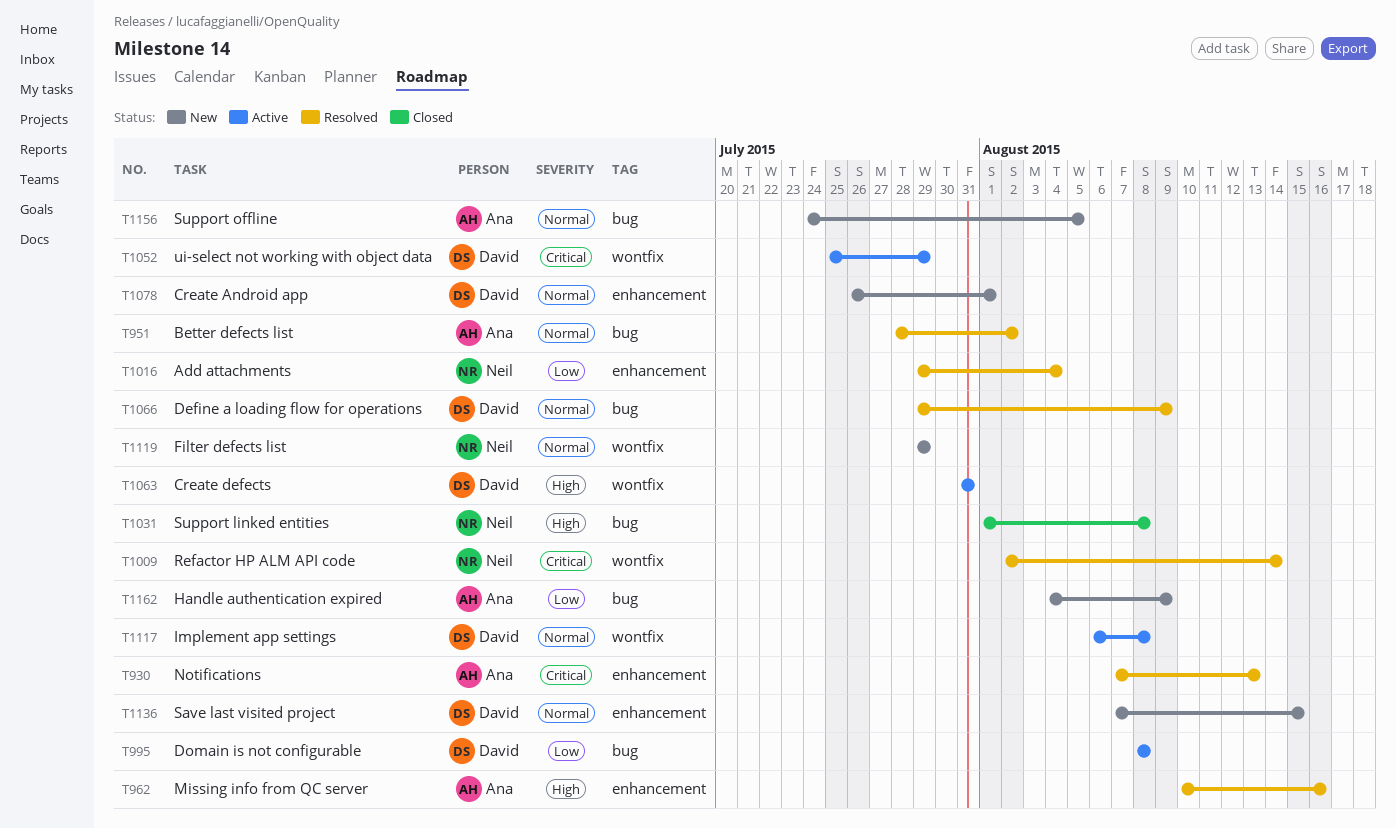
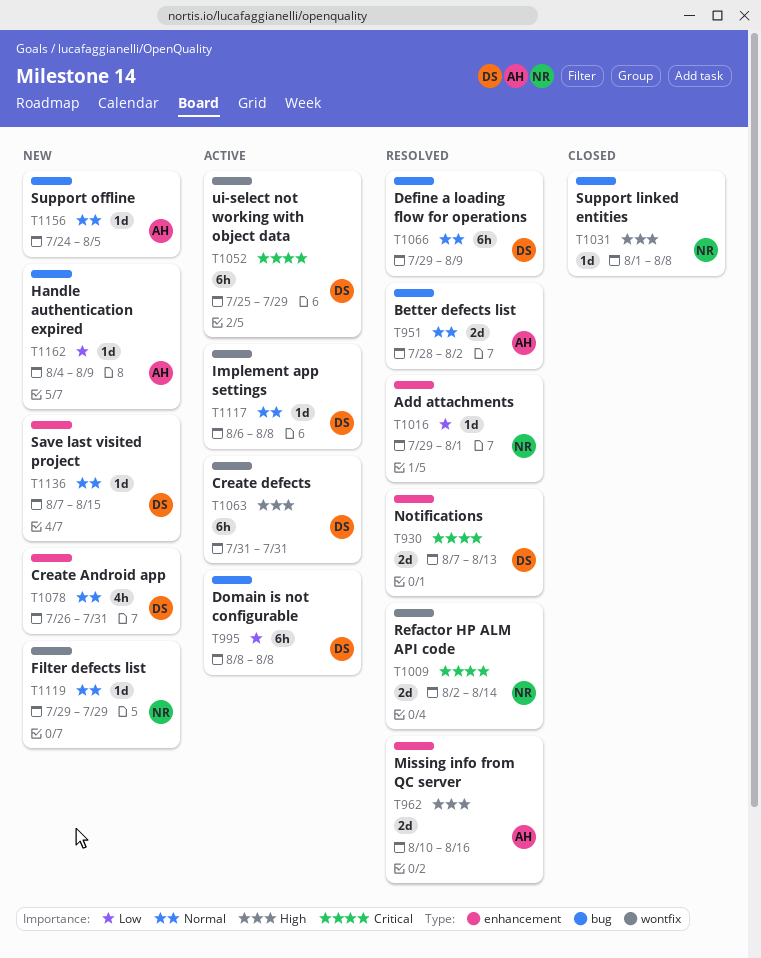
T930, owner: Ana -> David
T1016, due: Aug 4 -> Aug 1
T1078, due: Aug 1 -> Jul 31

